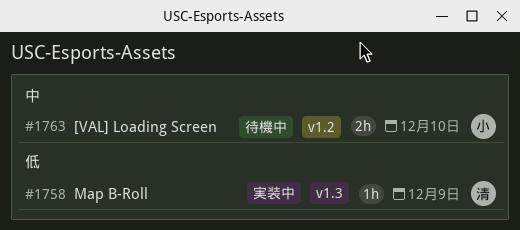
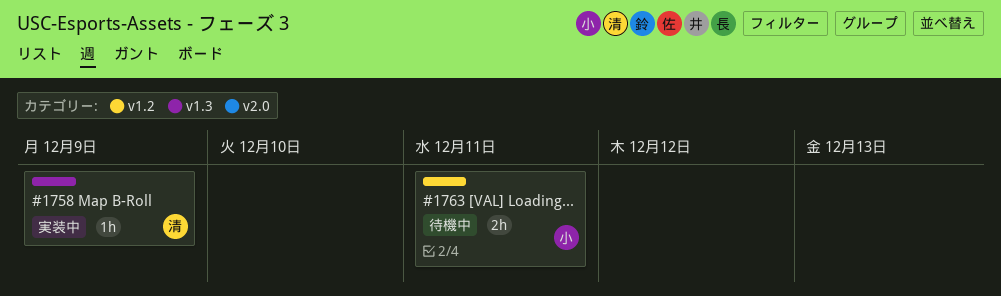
#1763, due: Dec 10 -> Dec 11

